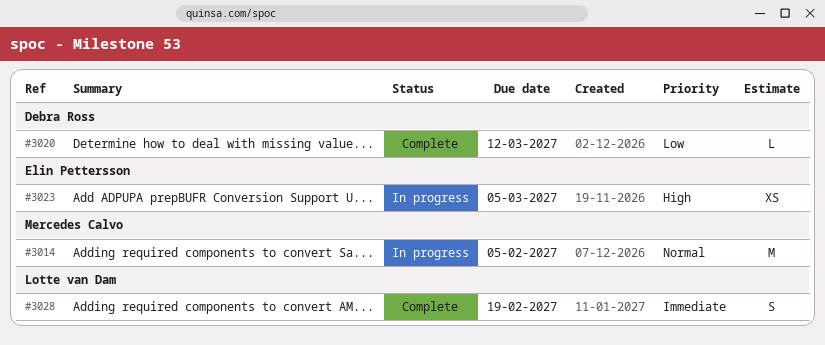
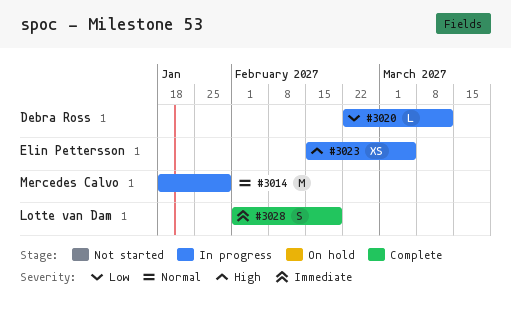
#3014, due: Feb 5 -> Jan 29
#3020, status: Complete -> In progress

